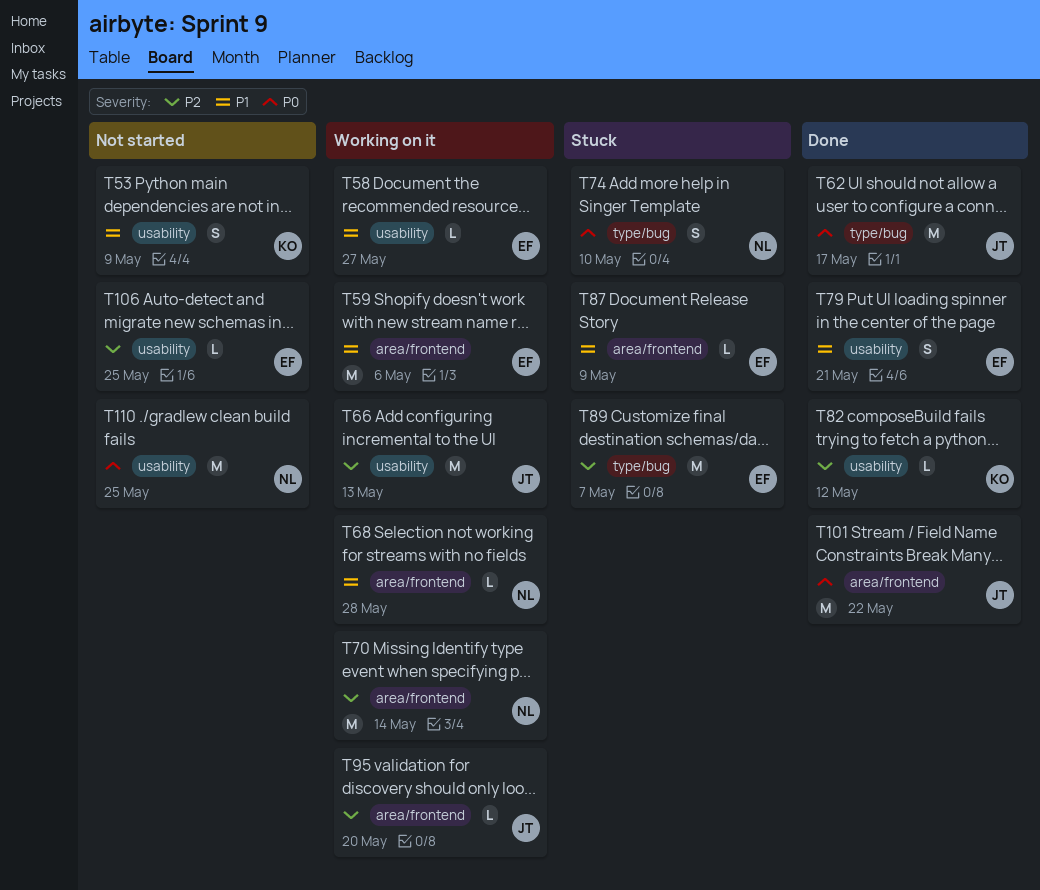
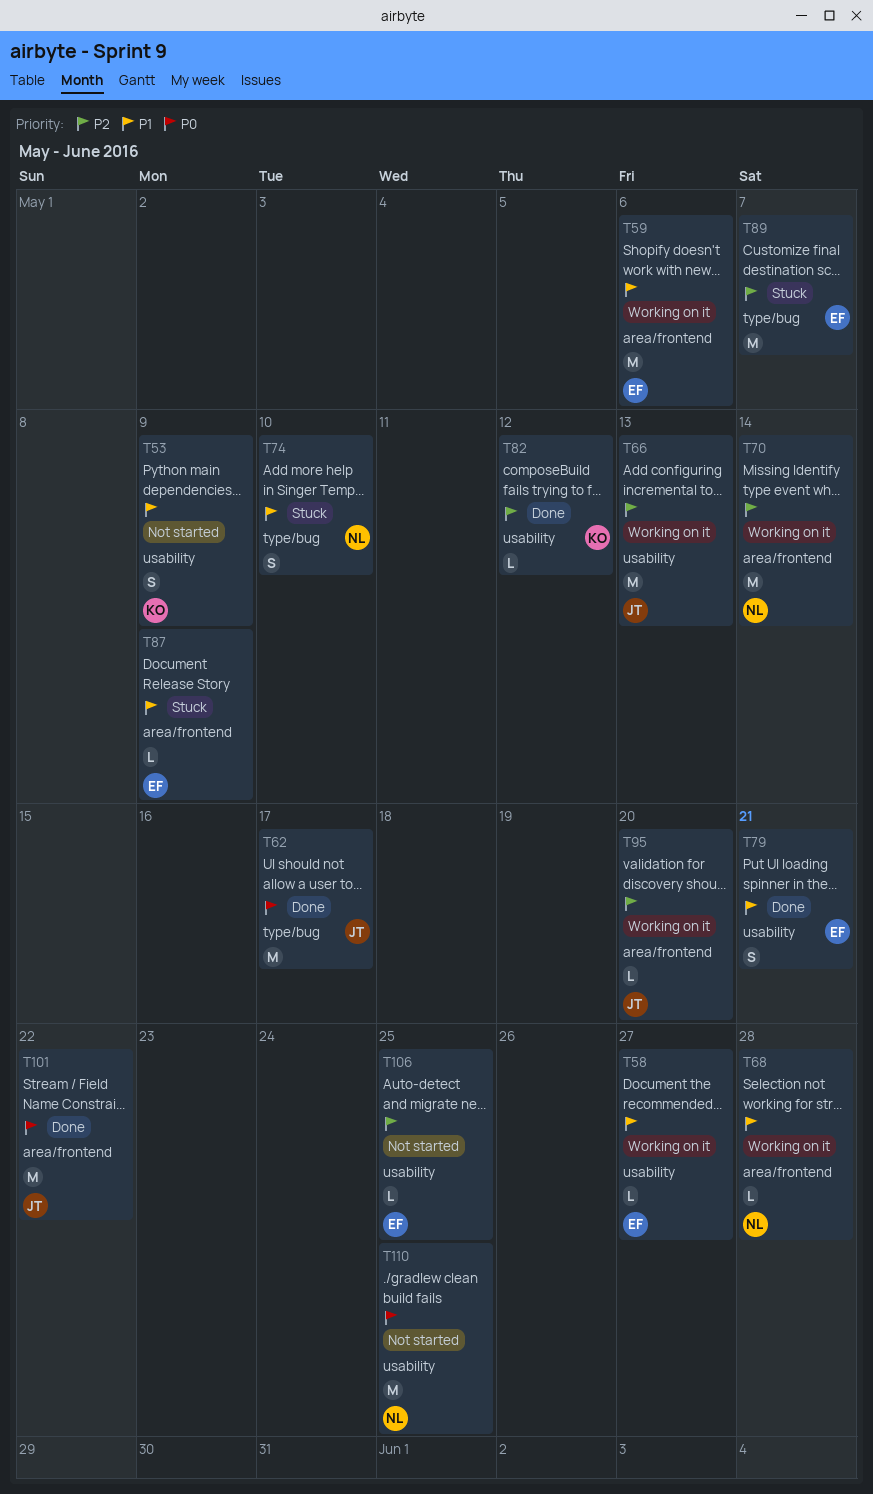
T74, priority: P0 -> P1

